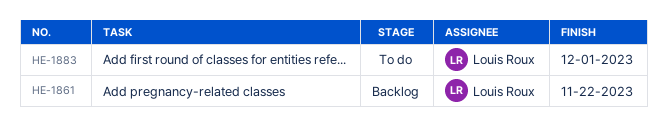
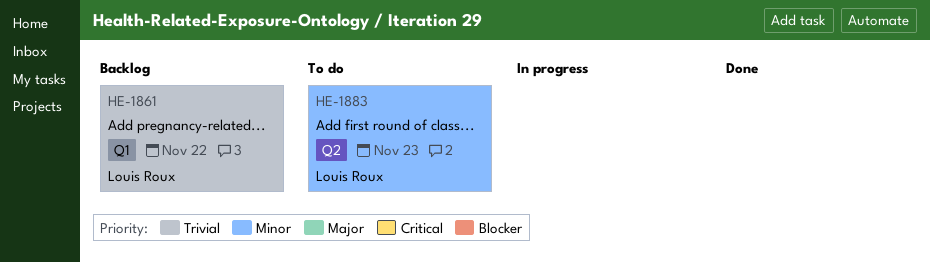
HE-1883, due: Dec 1 -> Nov 23

